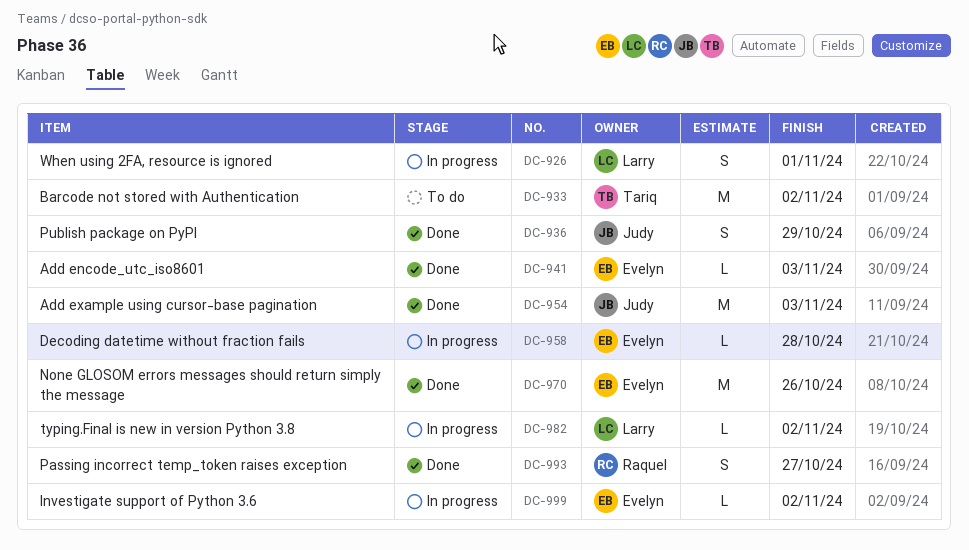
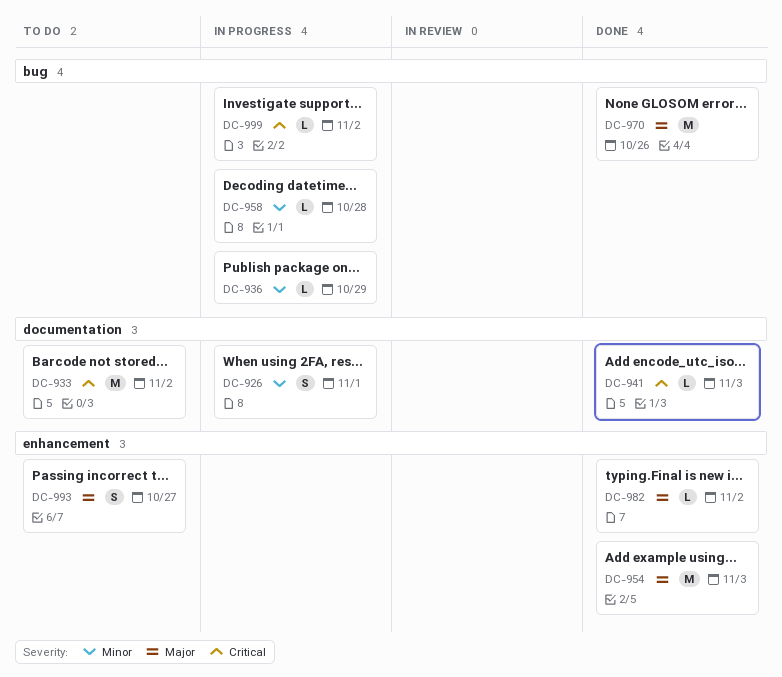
DC-936, status: Done -> In progress
DC-936, estimate: S -> L
DC-982, status: In progress -> Done
DC-993, status: Done -> To do

